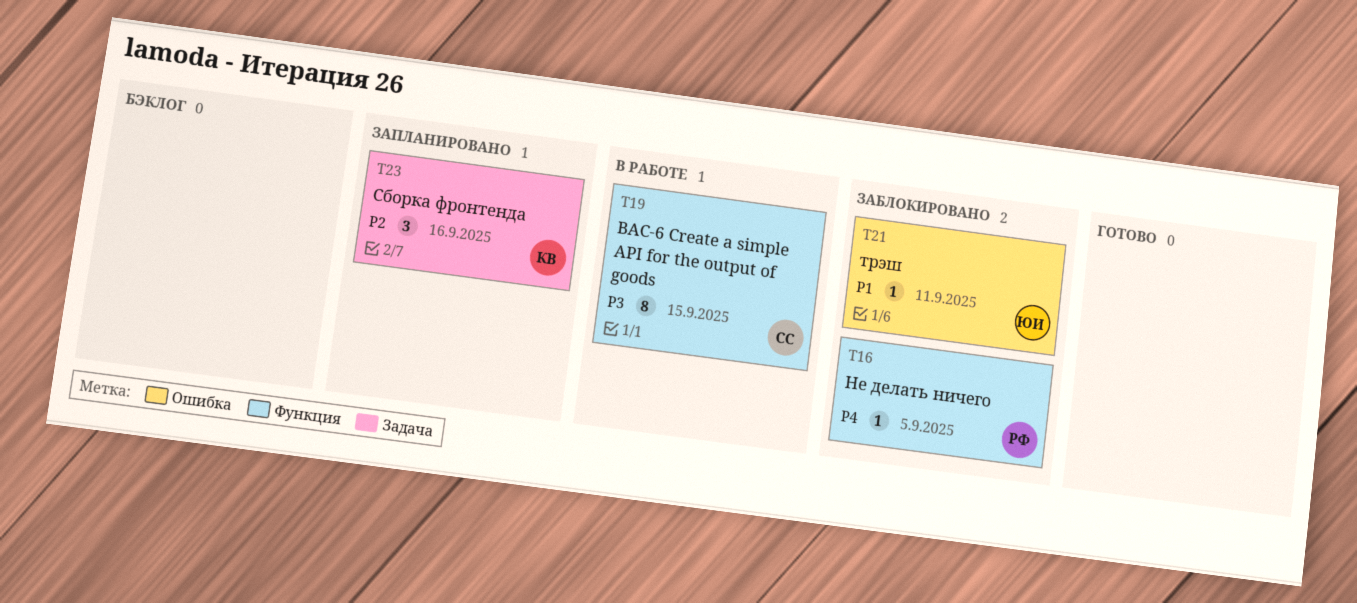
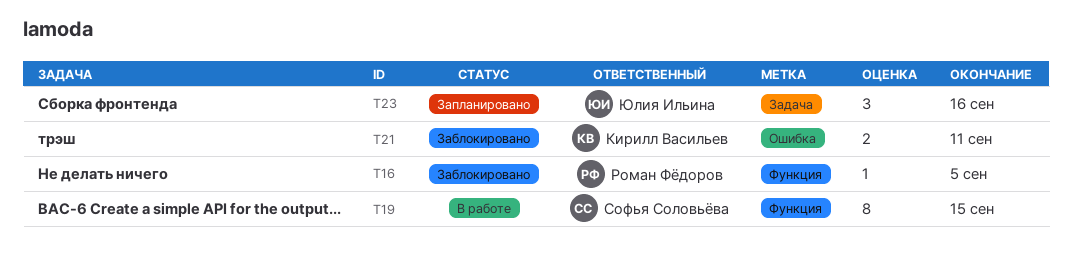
T21, owner: Юлия Ильина -> Кирилл Васильев
T21, estimate: 1 -> 2
T23, owner: Кирилл Васильев -> Юлия Ильина

